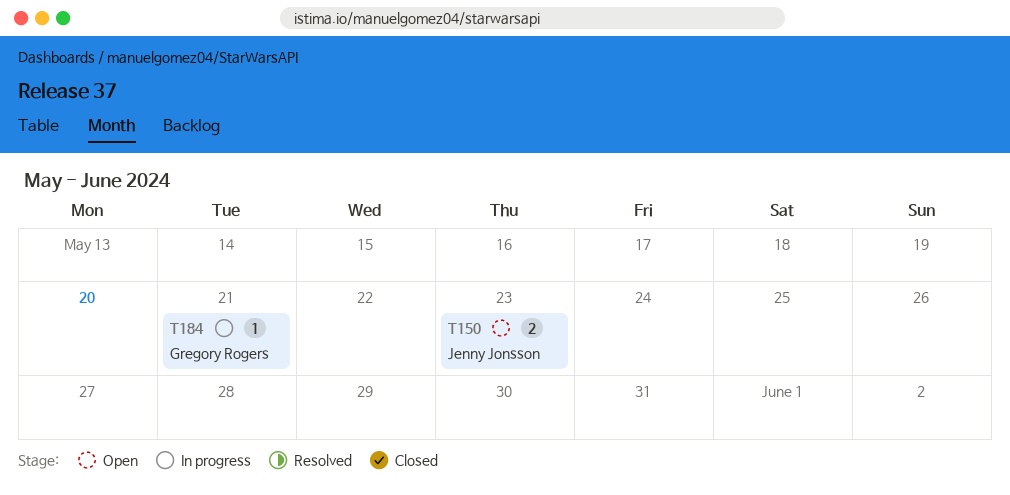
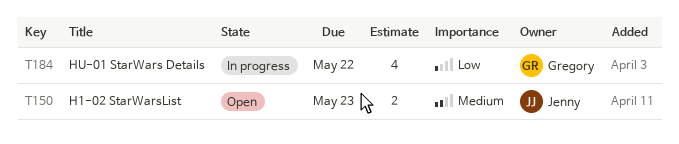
T184, estimate: 1 -> 4
T184, due: May 21 -> May 22

